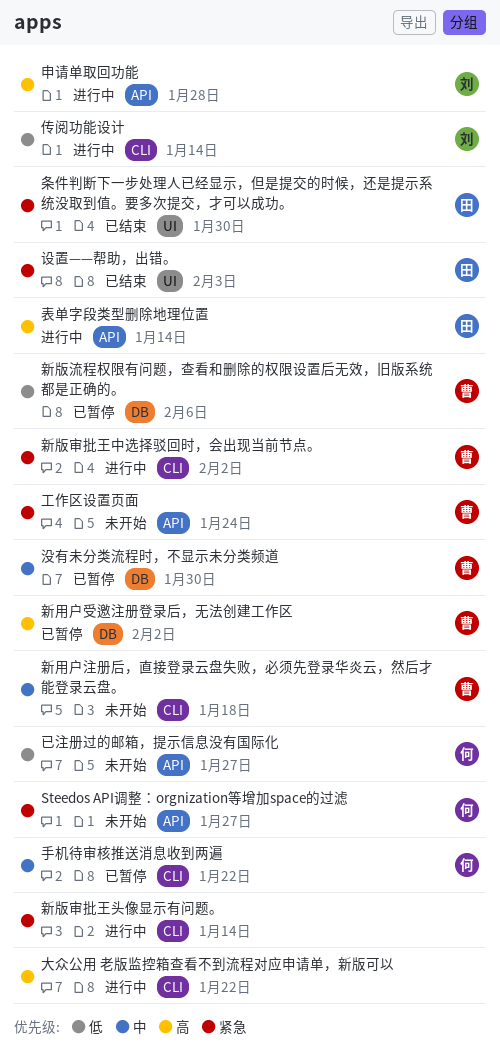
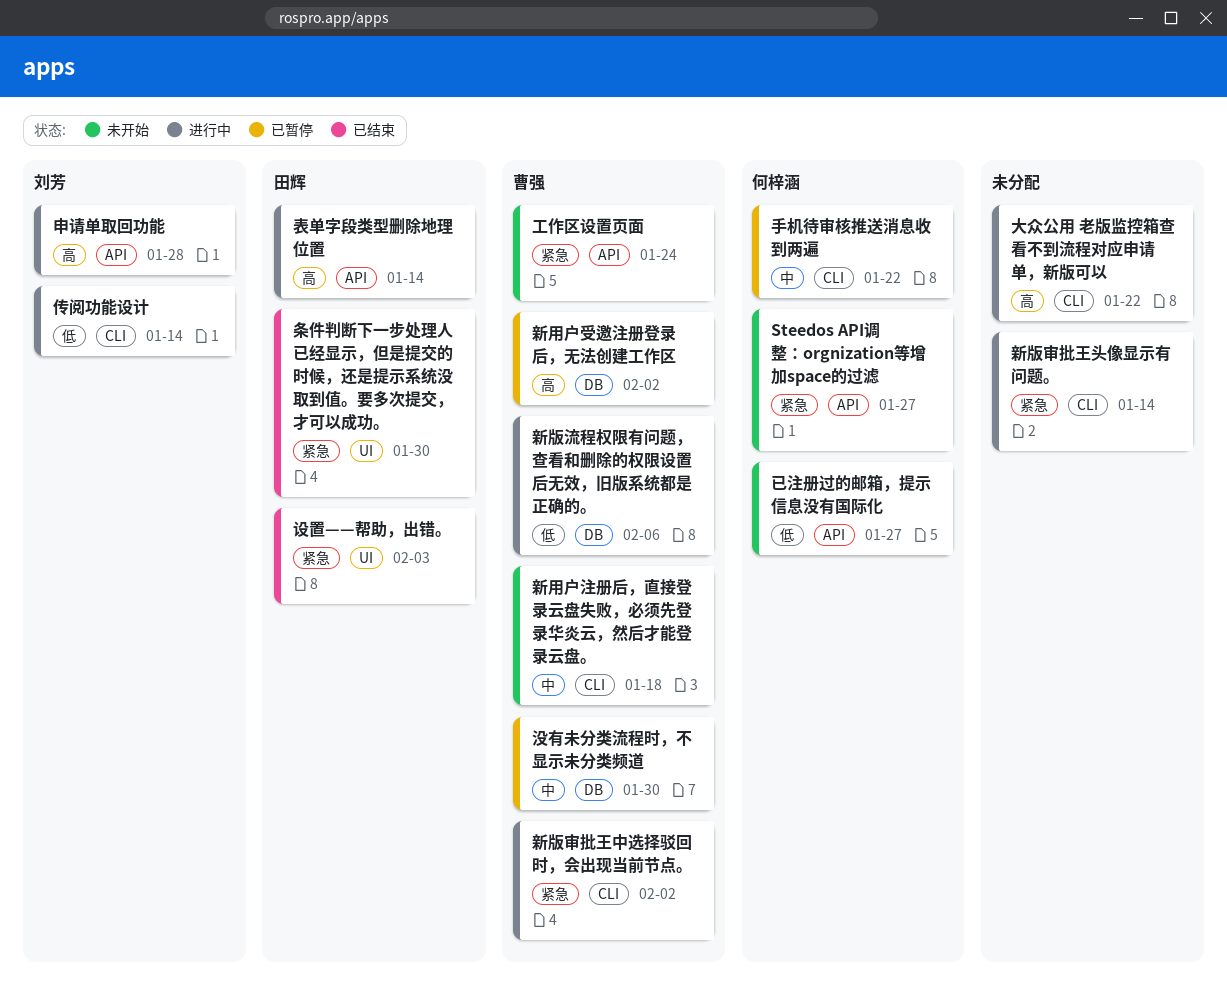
新版流程权限有问题，查看和删除的权限设置后无效，旧版系统都是正确的。, status: 已暂停 -> 进行中

